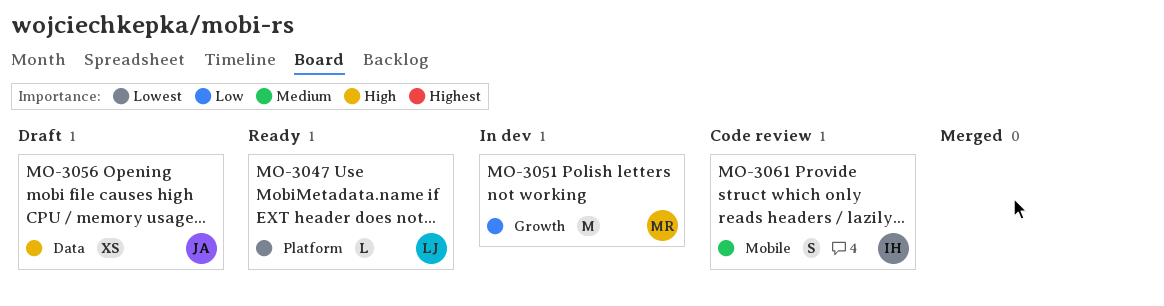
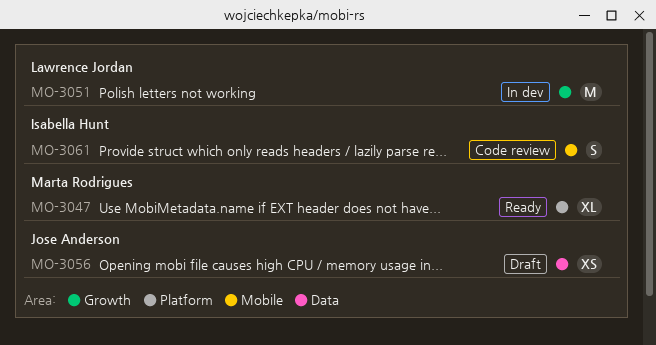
MO-3047, owner: Lawrence Jordan -> Marta Rodrigues
MO-3047, estimate: L -> XL
MO-3051, owner: Marta Rodrigues -> Lawrence Jordan

